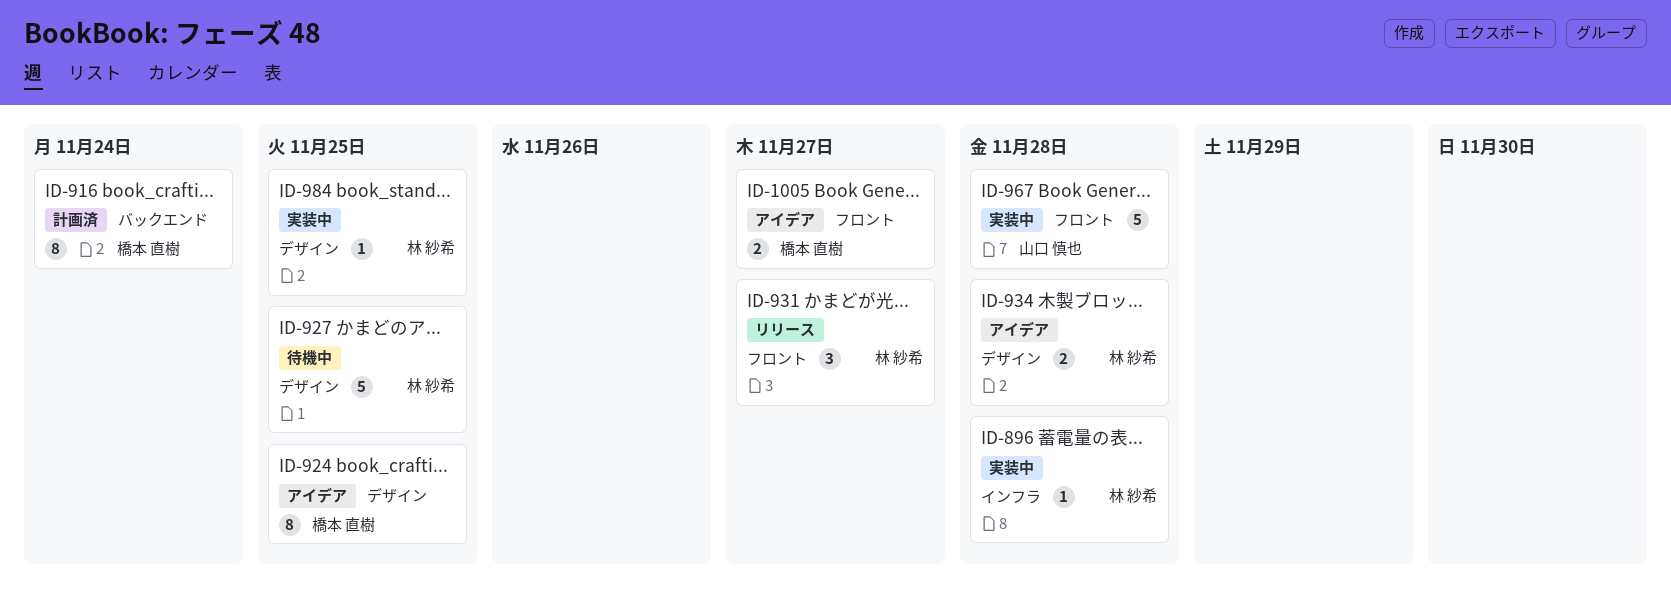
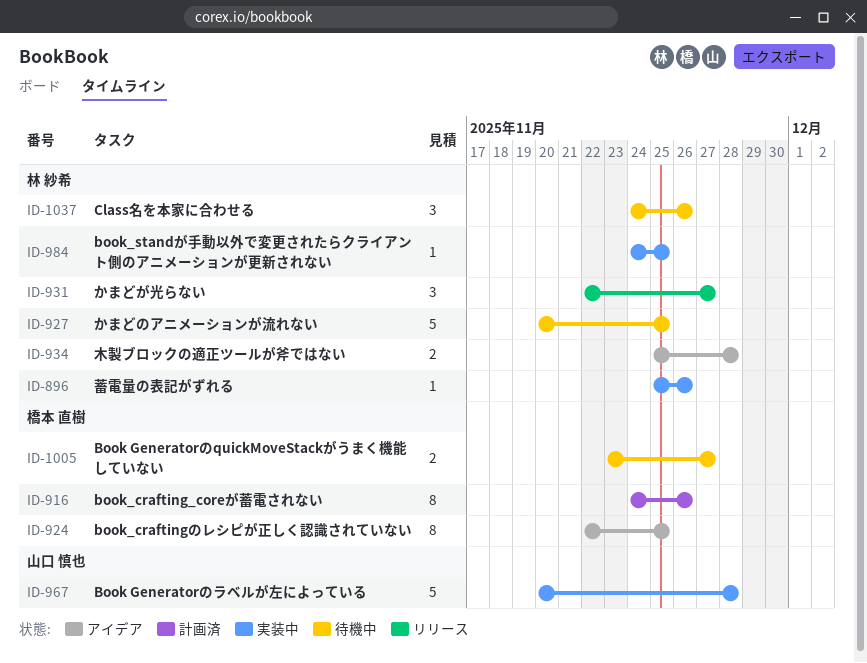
ID-896, due: Nov 28 -> Nov 26
ID-916, due: Nov 24 -> Nov 26
ID-1005, status: アイデア -> 待機中
ID-1037: none -> present

